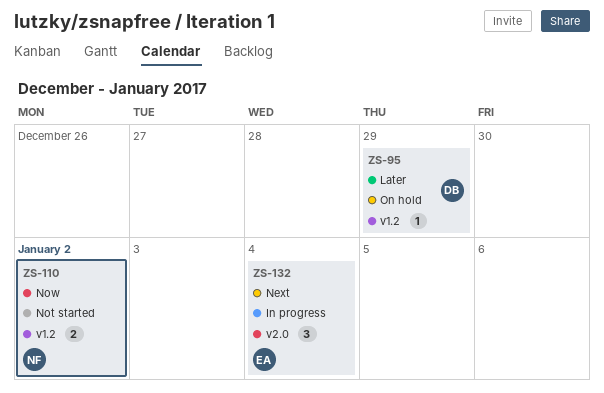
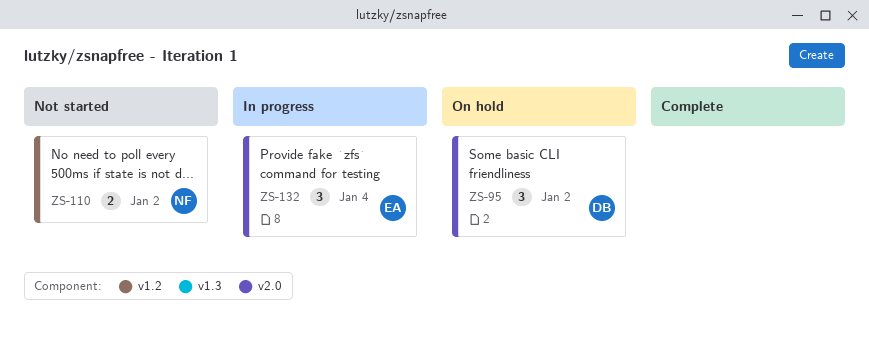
ZS-95, label: v1.2 -> v2.0
ZS-95, estimate: 1 -> 3
ZS-95, due: Dec 29 -> Jan 2

